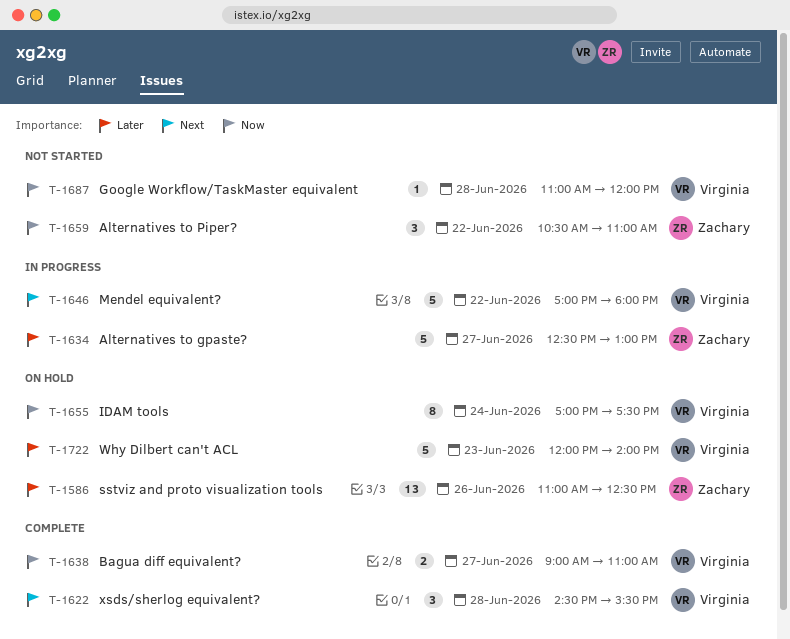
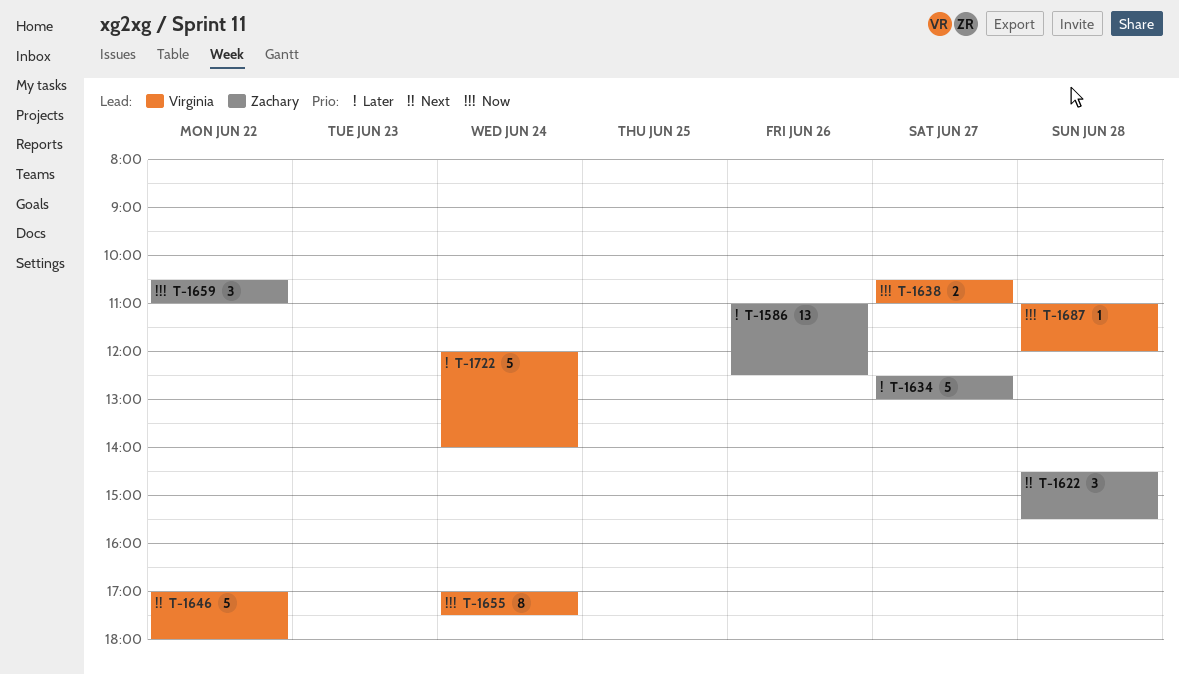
T-1622, owner: Virginia -> Zachary
T-1638, begins: 09:00 -> 10:30
T-1722, day: Jun 23 -> Jun 24

